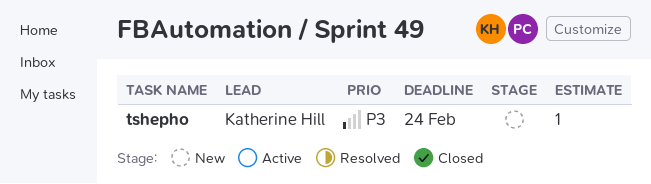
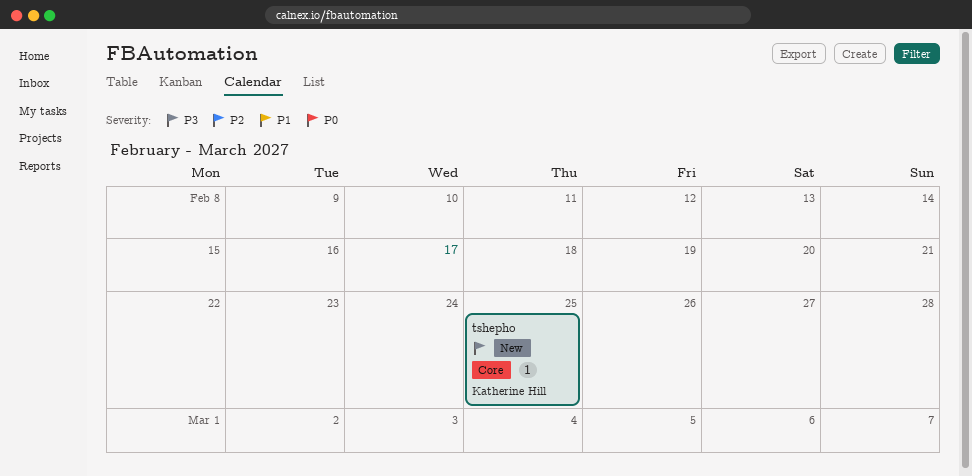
tshepho, due: Feb 24 -> Feb 25

